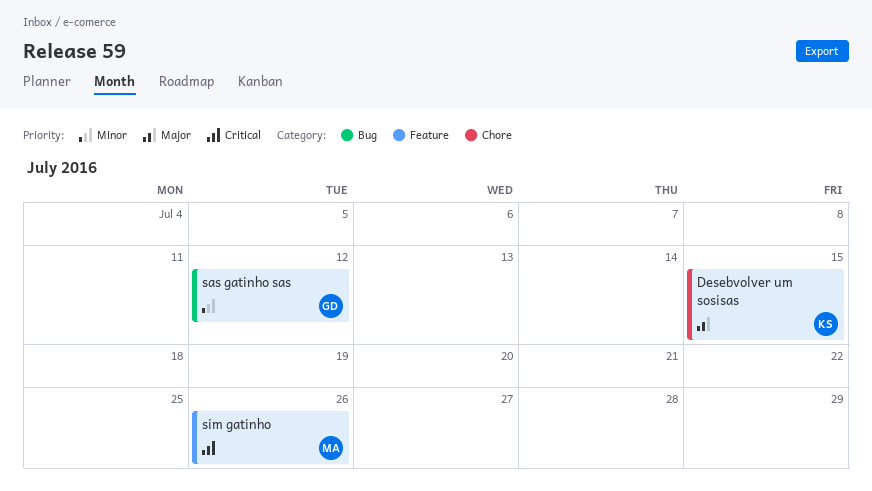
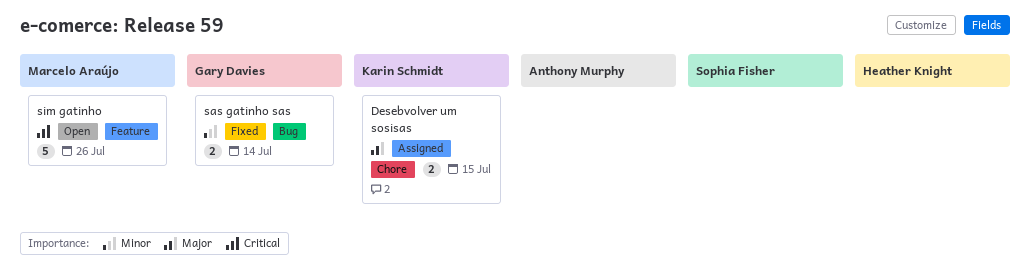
sas gatinho sas, due: Jul 12 -> Jul 14

